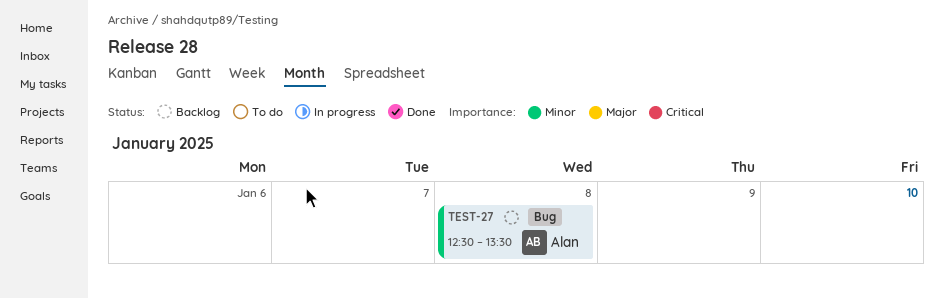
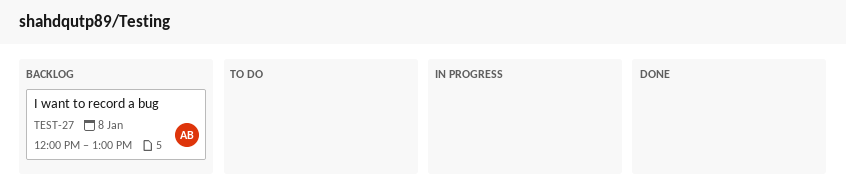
TEST-27, begins: 12:30 -> 12:00
TEST-27, ends: 13:30 -> 13:00

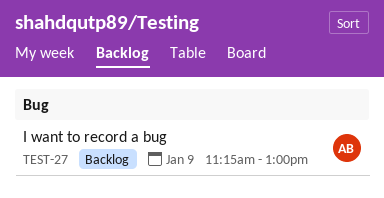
TEST-27, day: Jan 8 -> Jan 9
TEST-27, begins: 12:00 -> 11:15

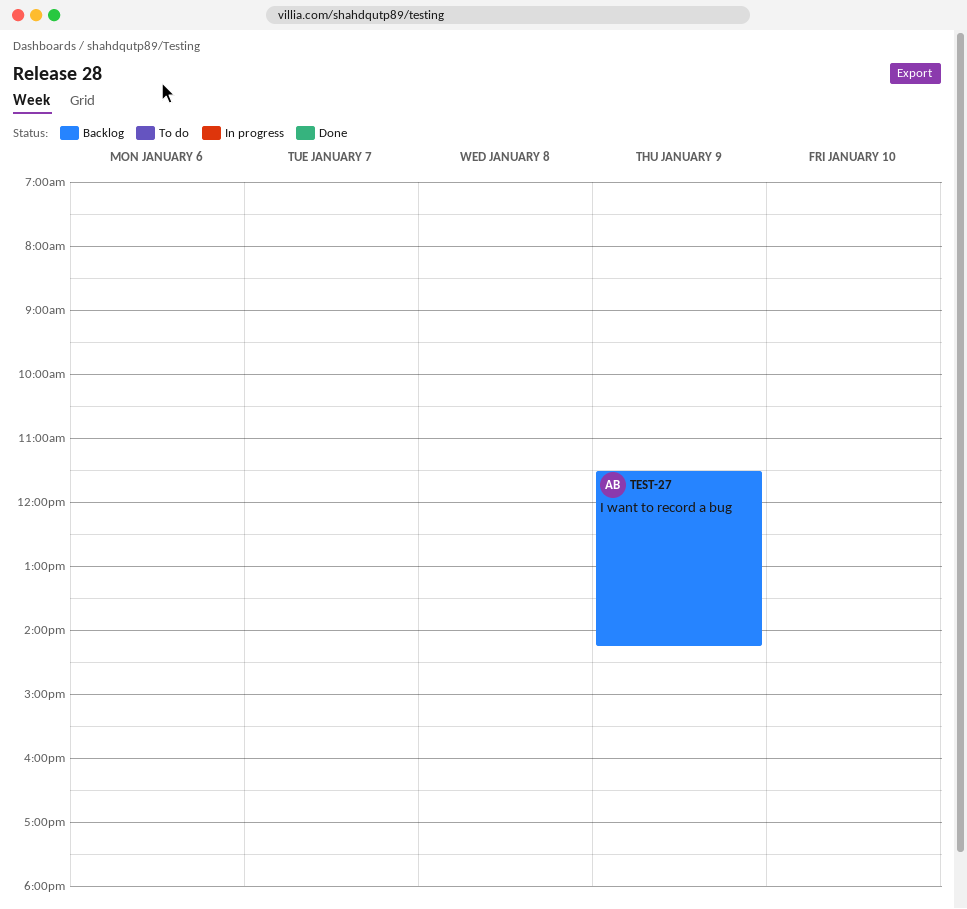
TEST-27, begins: 11:15 -> 11:30
TEST-27, ends: 13:00 -> 14:15

